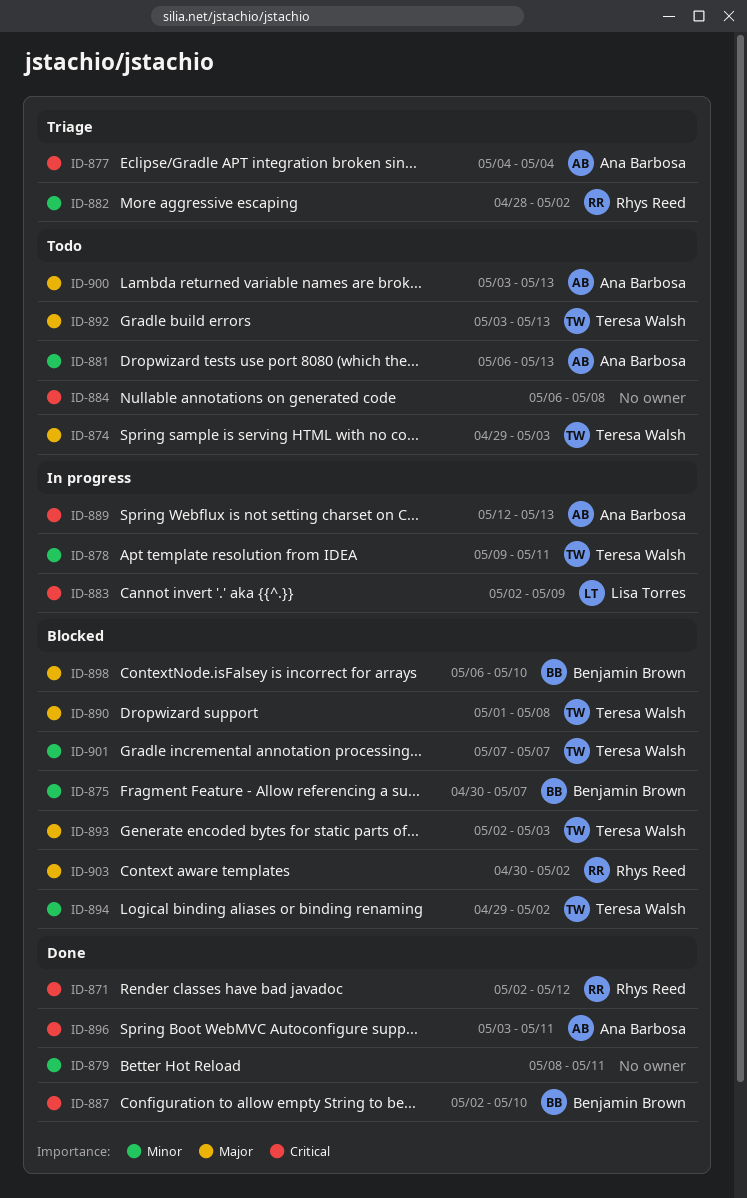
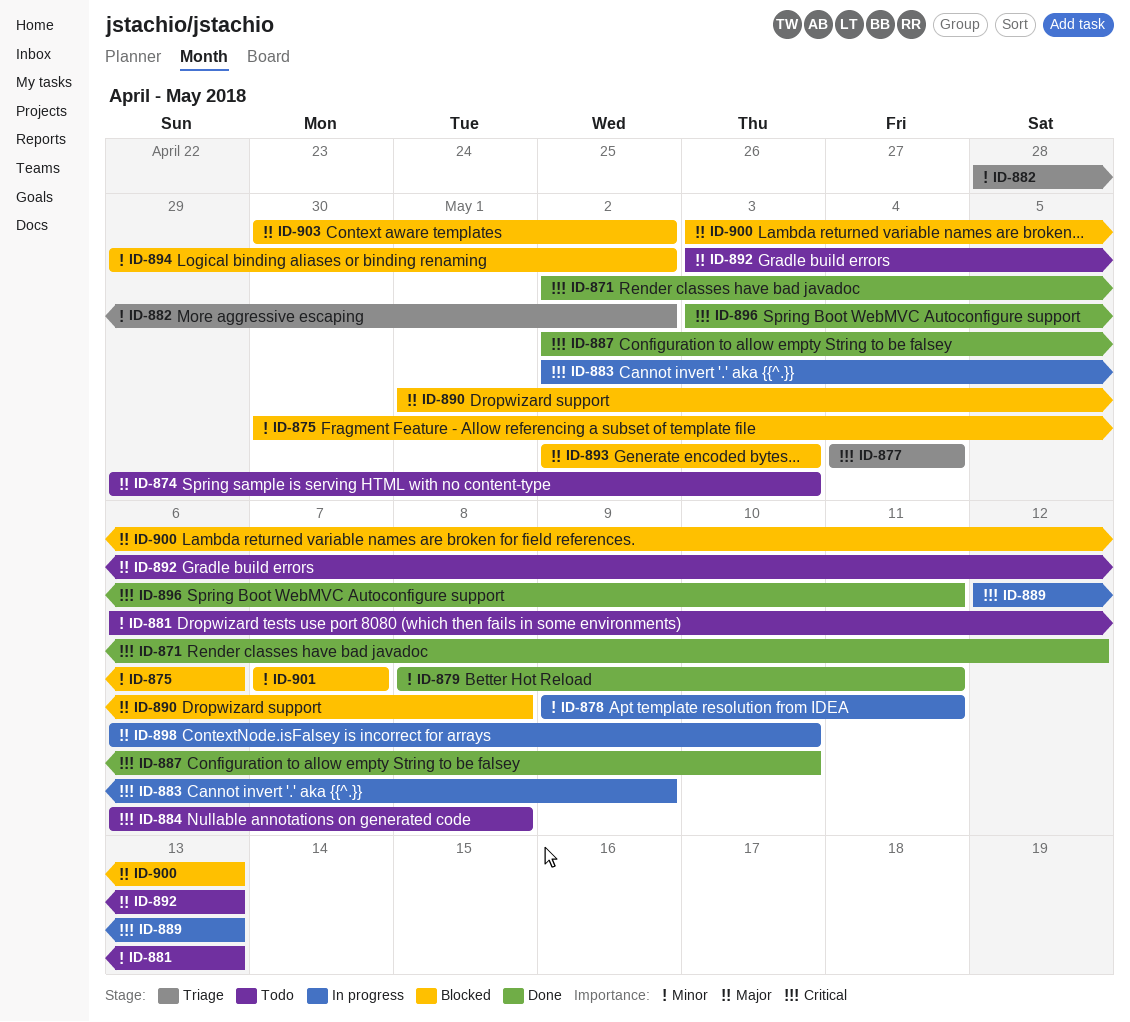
ID-875, due: May 7 -> May 6
ID-898, status: Blocked -> In progress
ID-900, status: Todo -> Blocked

